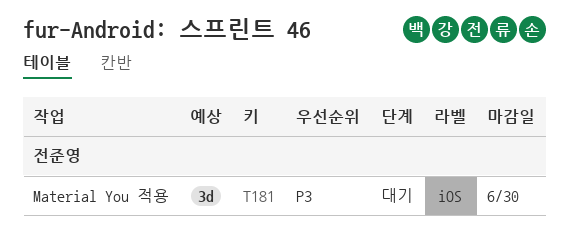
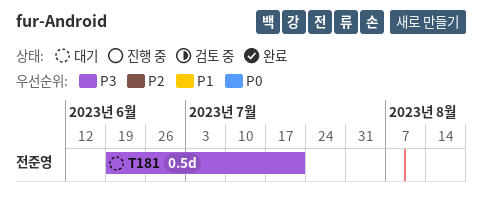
T181, estimate: 3d -> 0.5d
T181, due: Jun 30 -> Jul 21

